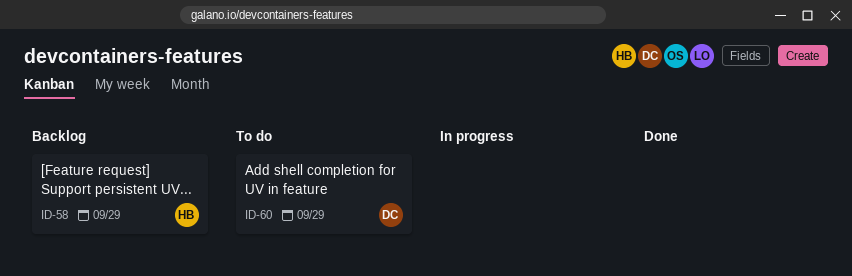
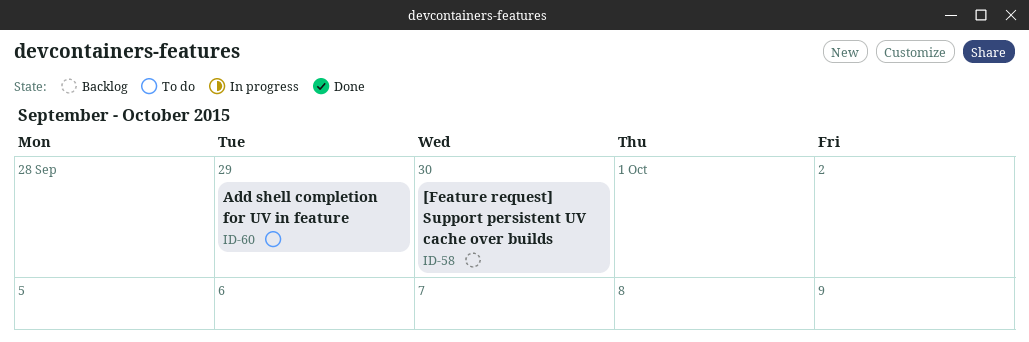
ID-58, due: Sep 29 -> Sep 30

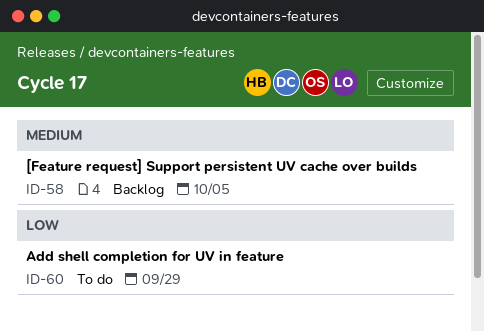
ID-58, due: Sep 30 -> Oct 5

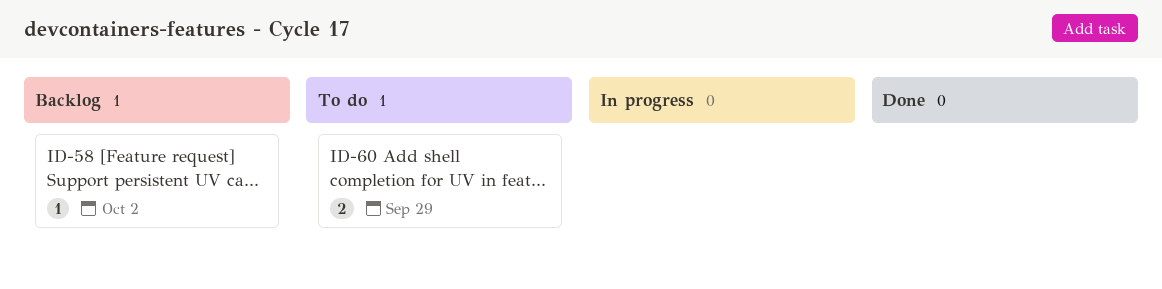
ID-58, due: Oct 5 -> Oct 2

